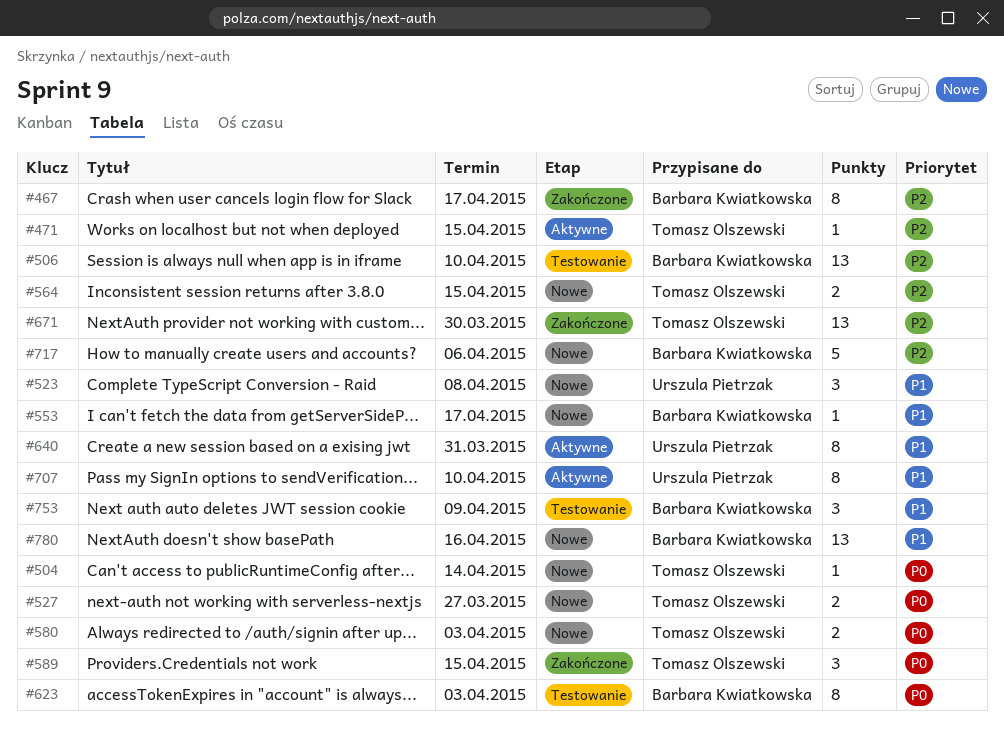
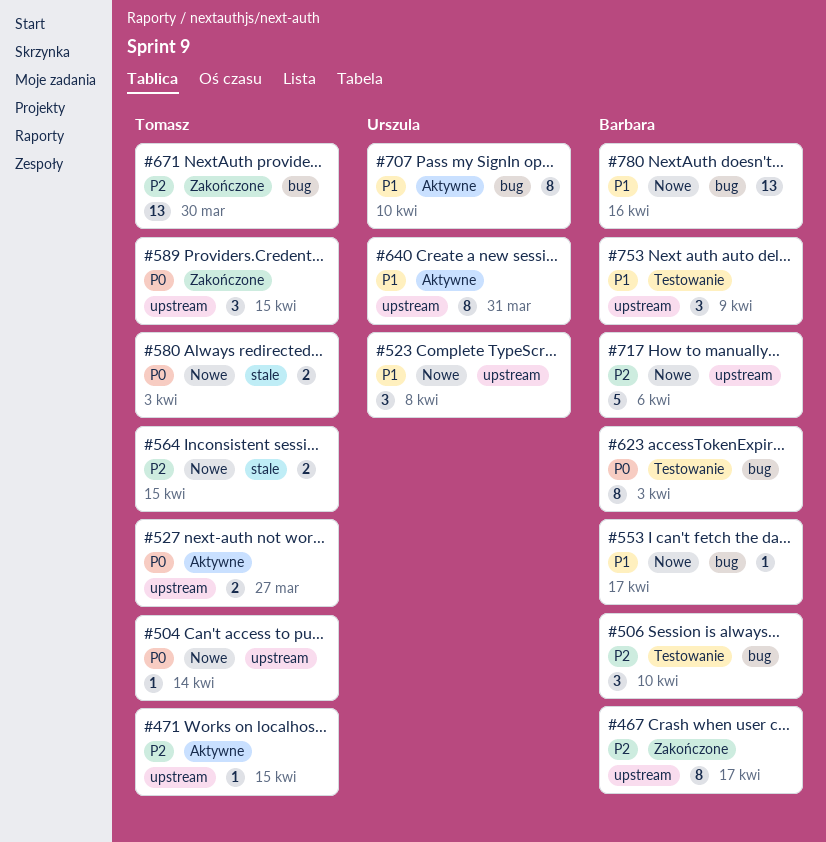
#506, estimate: 13 -> 3
#527, status: Nowe -> Aktywne

